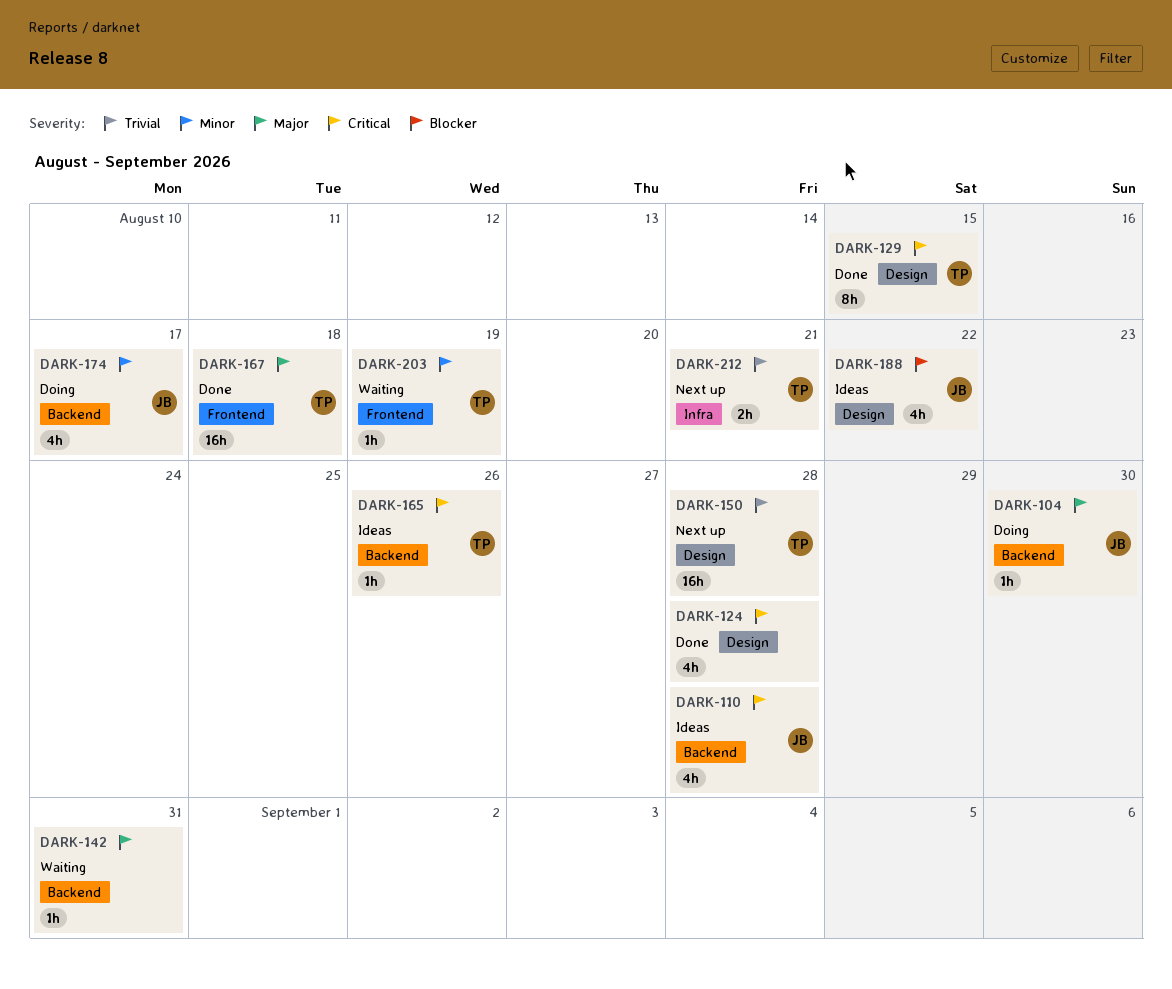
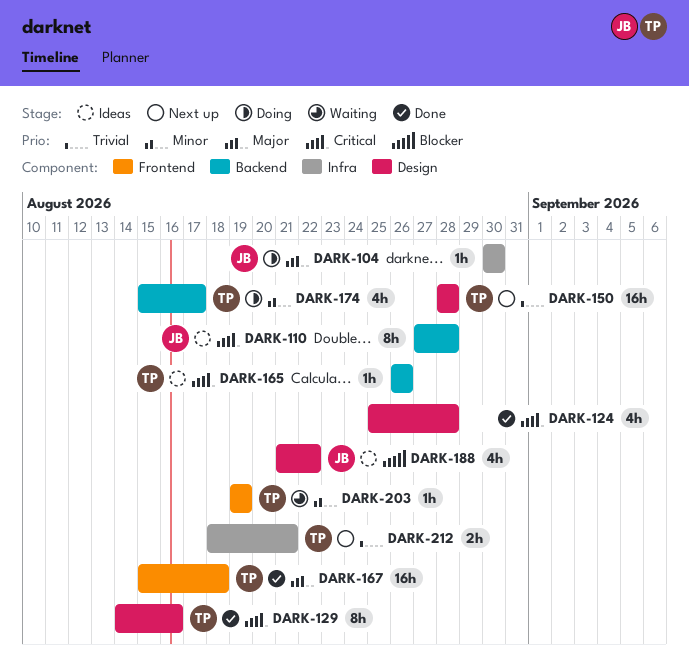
DARK-104, label: Backend -> Infra
DARK-110, estimate: 4h -> 8h
DARK-129, due: Aug 15 -> Aug 16
DARK-142: present -> none
DARK-174, owner: JB -> TP

